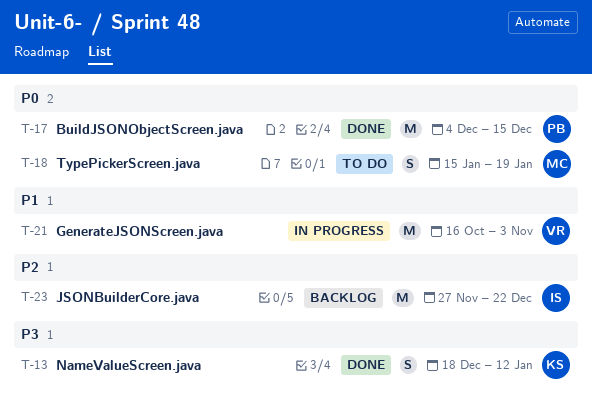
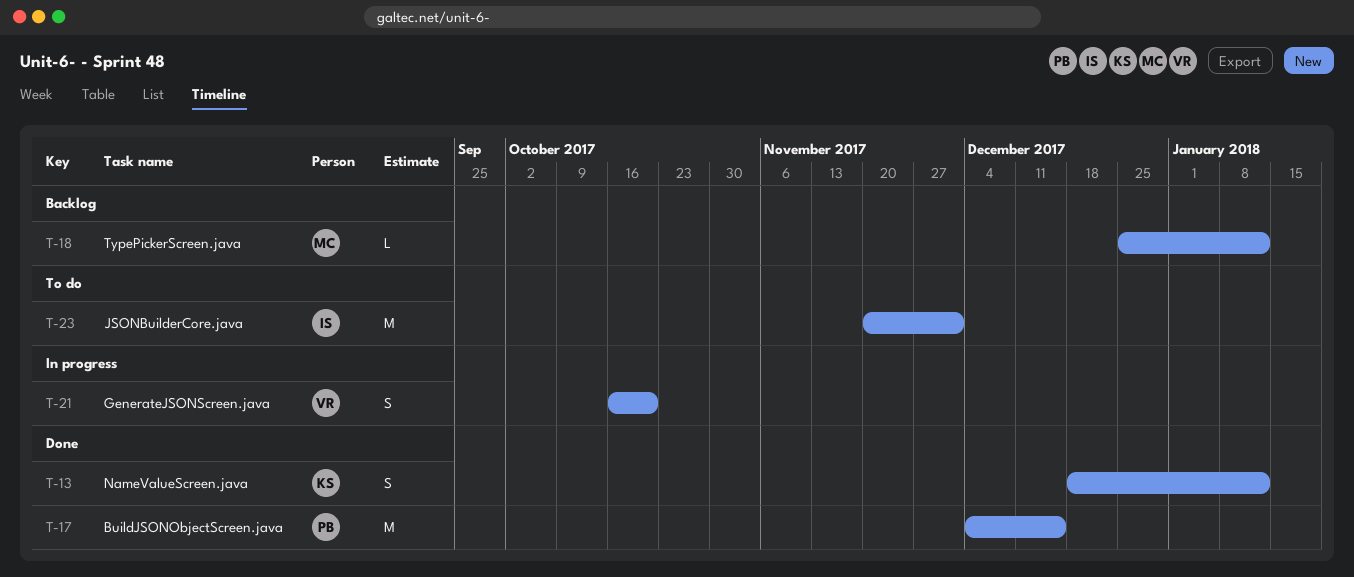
T-18, status: To do -> Backlog
T-18, estimate: S -> L
T-18, start: Jan 15 -> Dec 25
T-18, due: Jan 19 -> Jan 12
T-21, estimate: M -> S
T-21, due: Nov 3 -> Oct 20
T-23, status: Backlog -> To do
T-23, start: Nov 27 -> Nov 20
T-23, due: Dec 22 -> Dec 1

